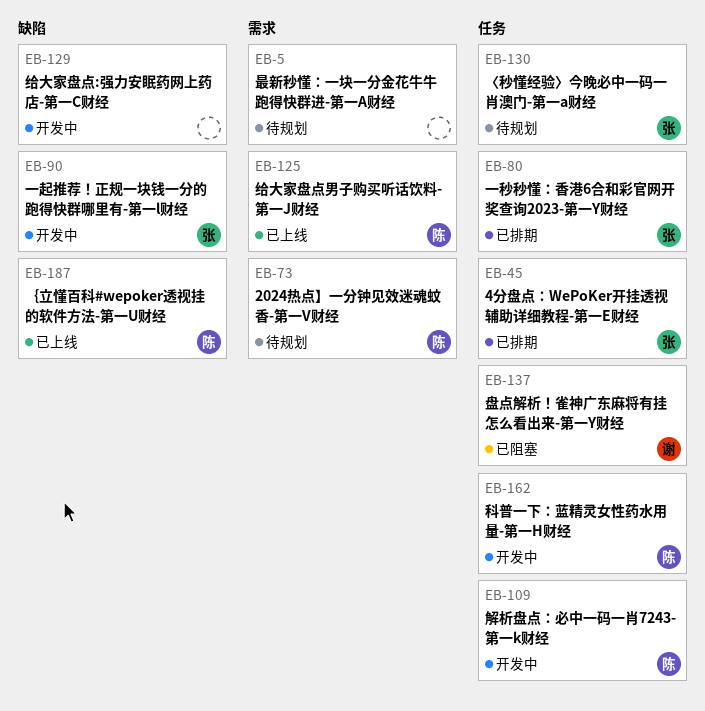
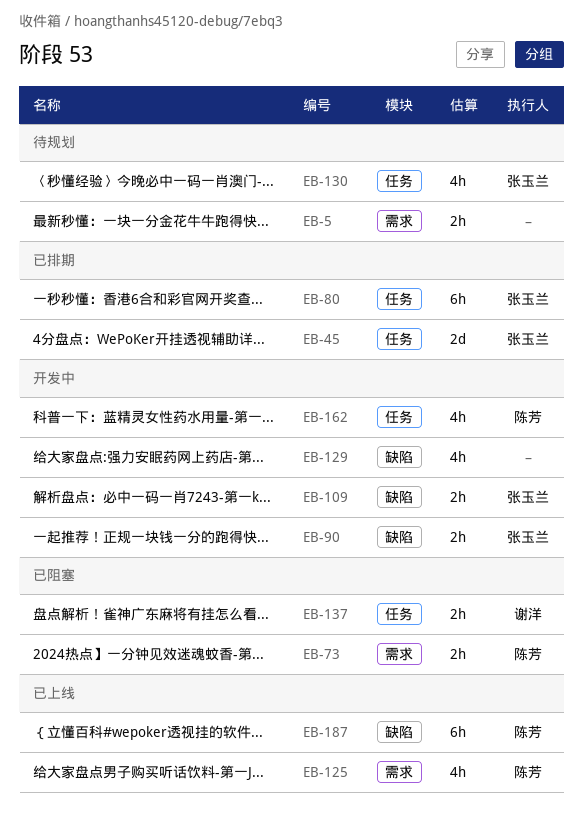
EB-73, status: 待规划 -> 已阻塞
EB-109, owner: 陈芳 -> 张玉兰
EB-109, label: 任务 -> 缺陷

